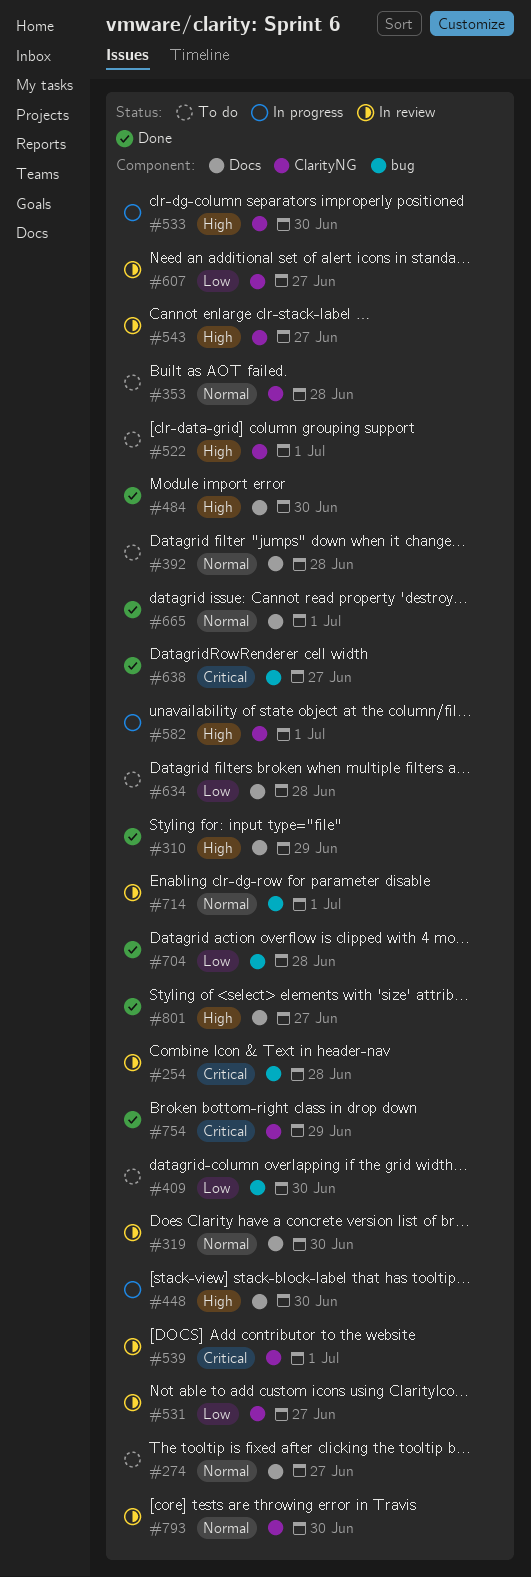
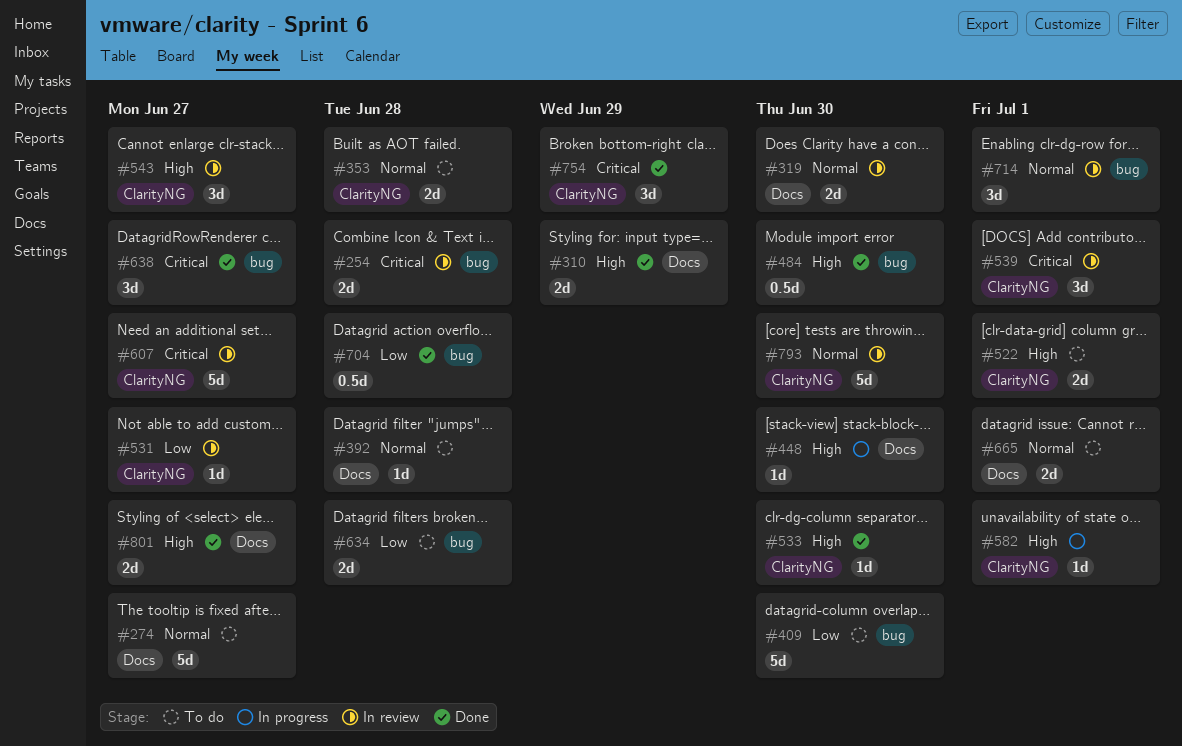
#484, label: Docs -> bug
#533, status: In progress -> Done
#607, priority: Low -> Critical
#634, label: Docs -> bug
#665, status: Done -> To do

